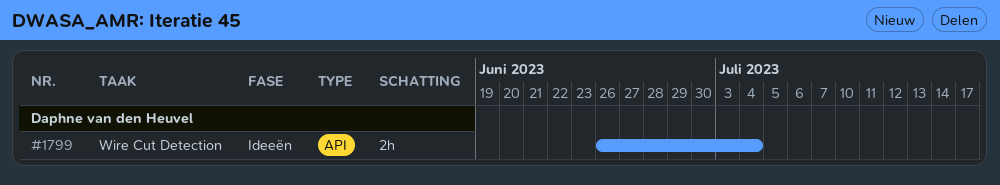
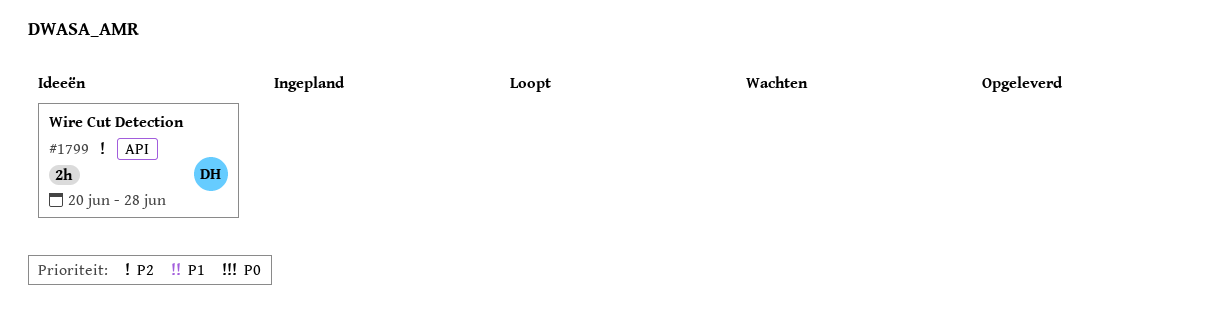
#1799, start: Jun 26 -> Jun 20
#1799, due: Jul 4 -> Jun 28

